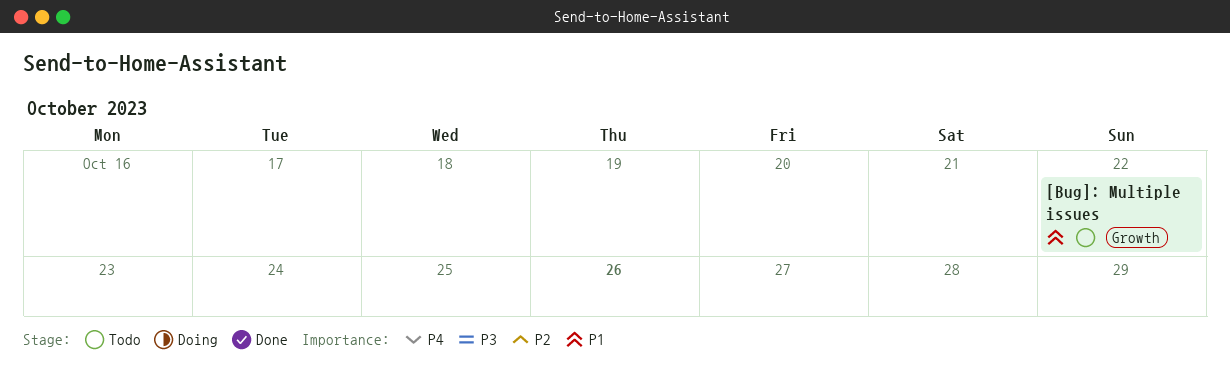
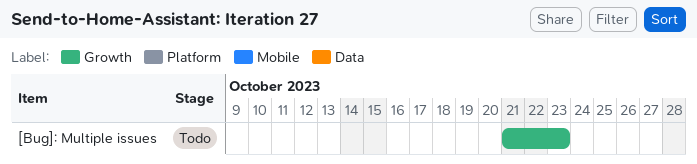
[Bug]: Multiple issues, due: Oct 22 -> Oct 23

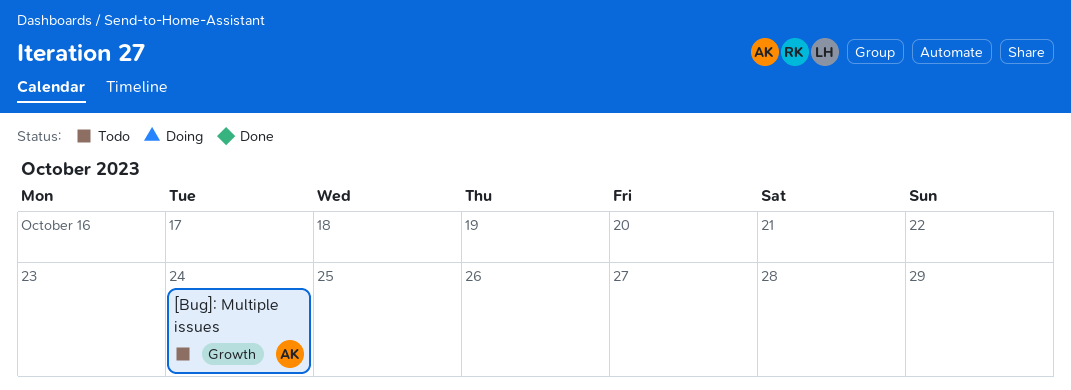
[Bug]: Multiple issues, due: Oct 23 -> Oct 24

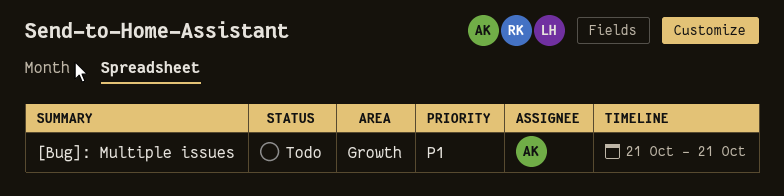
[Bug]: Multiple issues, due: Oct 24 -> Oct 21

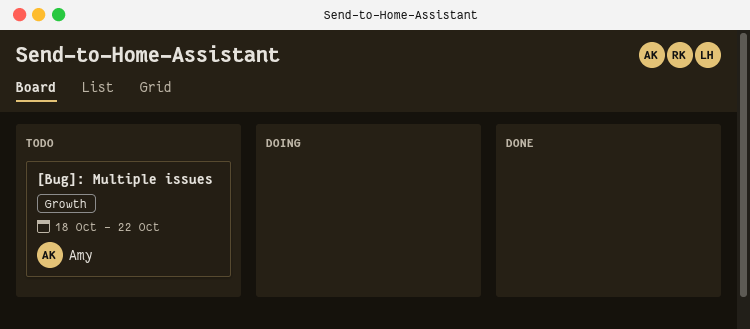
[Bug]: Multiple issues, start: Oct 21 -> Oct 18
[Bug]: Multiple issues, due: Oct 21 -> Oct 22

